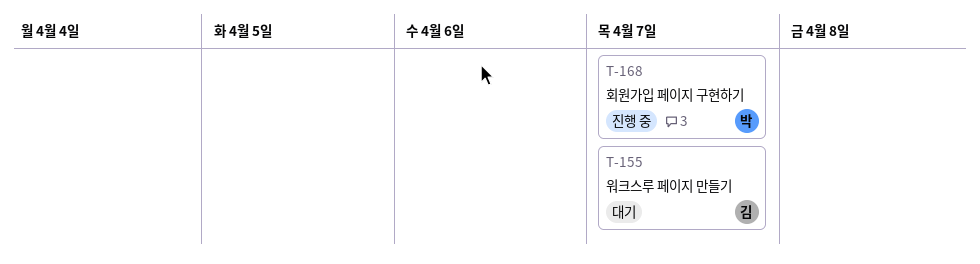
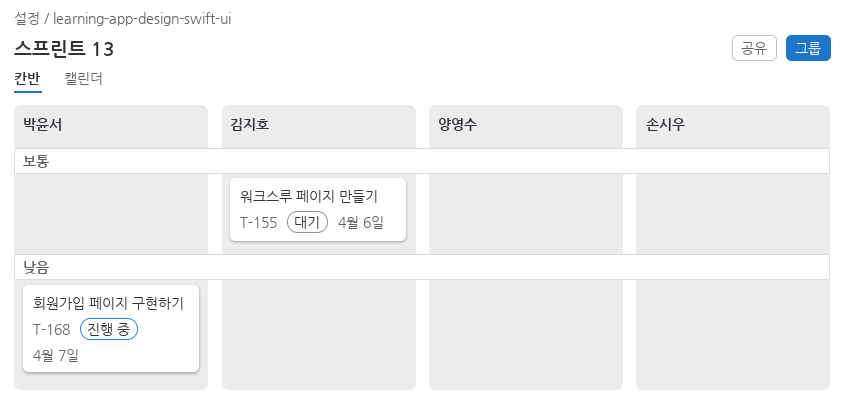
T-155, due: Apr 7 -> Apr 6

